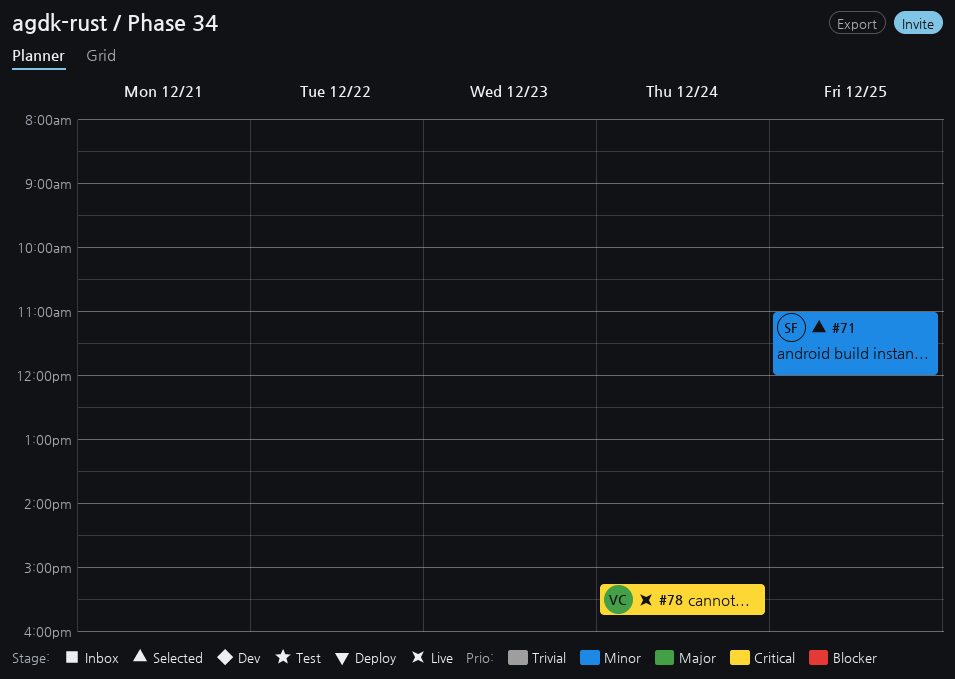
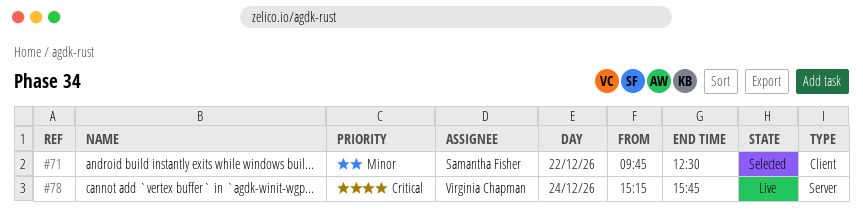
#71, day: Dec 25 -> Dec 22
#71, begins: 11:00 -> 09:45
#71, ends: 12:00 -> 12:30

